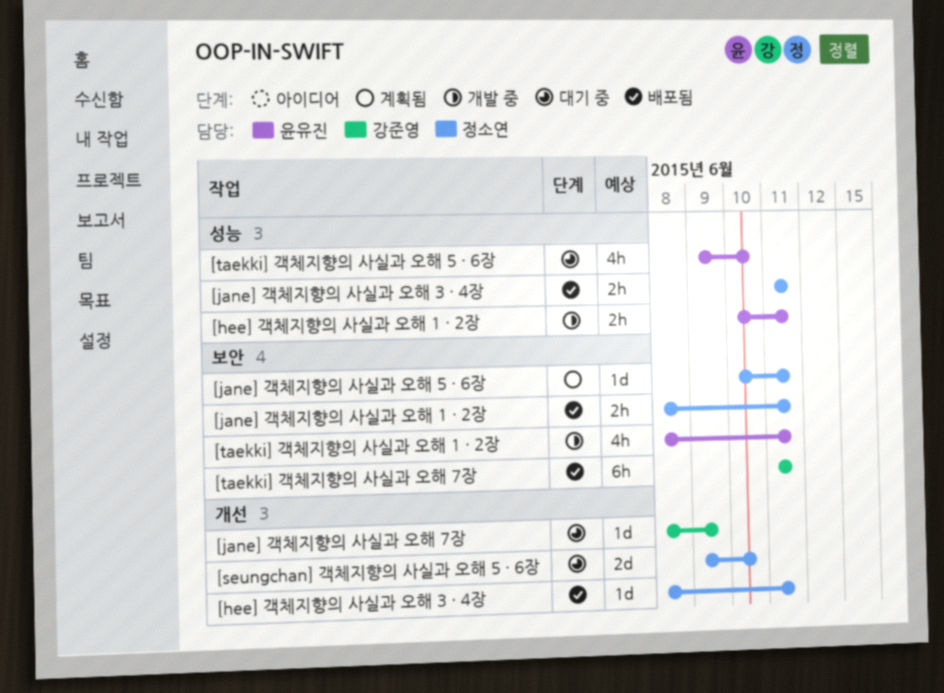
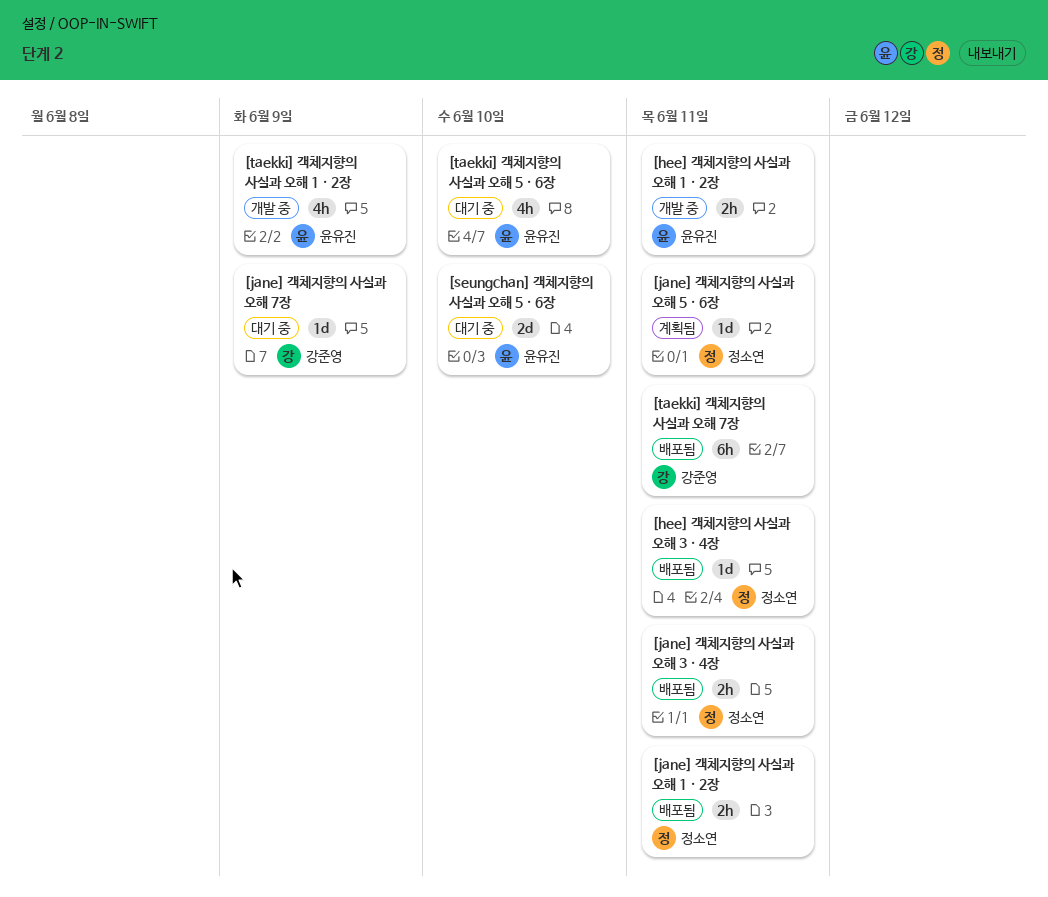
[seungchan] 객체지향의 사실과 오해 5 · 6장, owner: 정소연 -> 윤유진
[taekki] 객체지향의 사실과 오해 1 · 2장, due: Jun 11 -> Jun 9

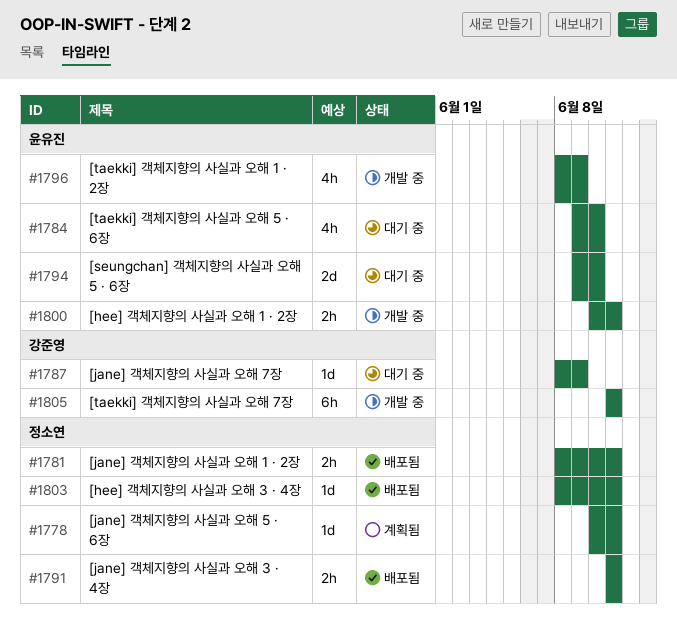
[taekki] 객체지향의 사실과 오해 7장, status: 배포됨 -> 개발 중

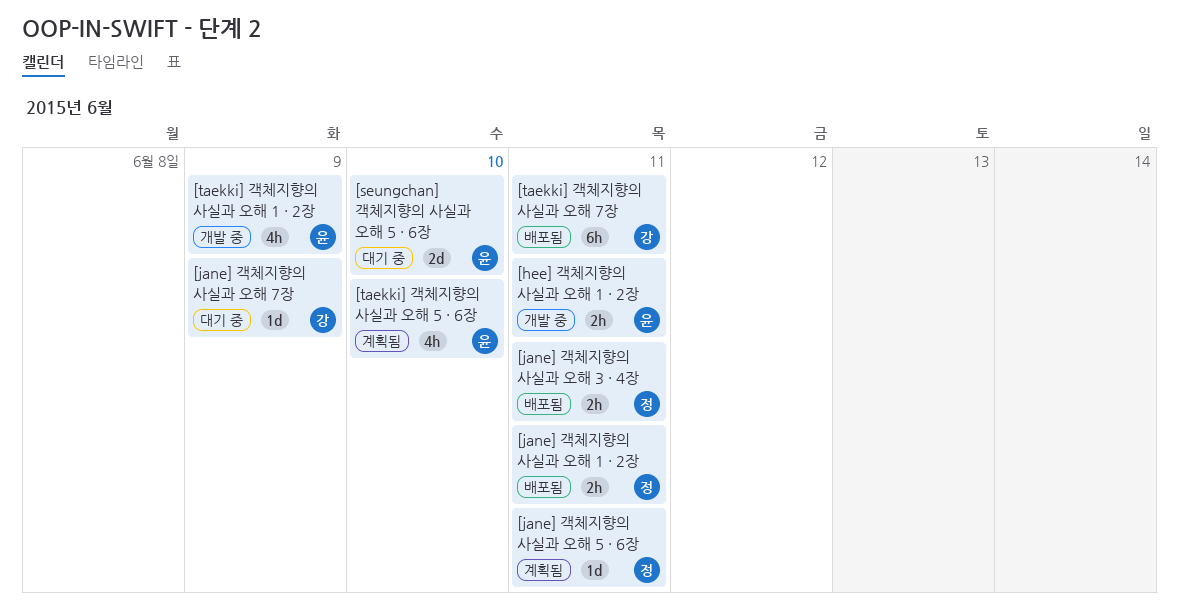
[hee] 객체지향의 사실과 오해 3 · 4장: present -> none
[taekki] 객체지향의 사실과 오해 5 · 6장, status: 대기 중 -> 계획됨
[taekki] 객체지향의 사실과 오해 7장, status: 개발 중 -> 배포됨

